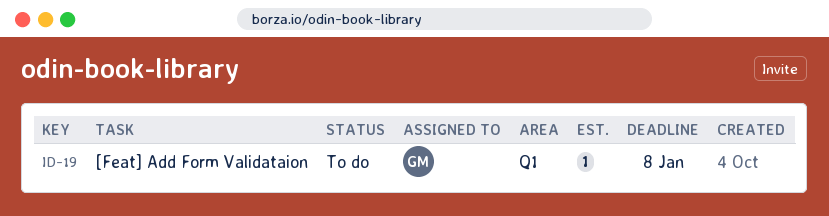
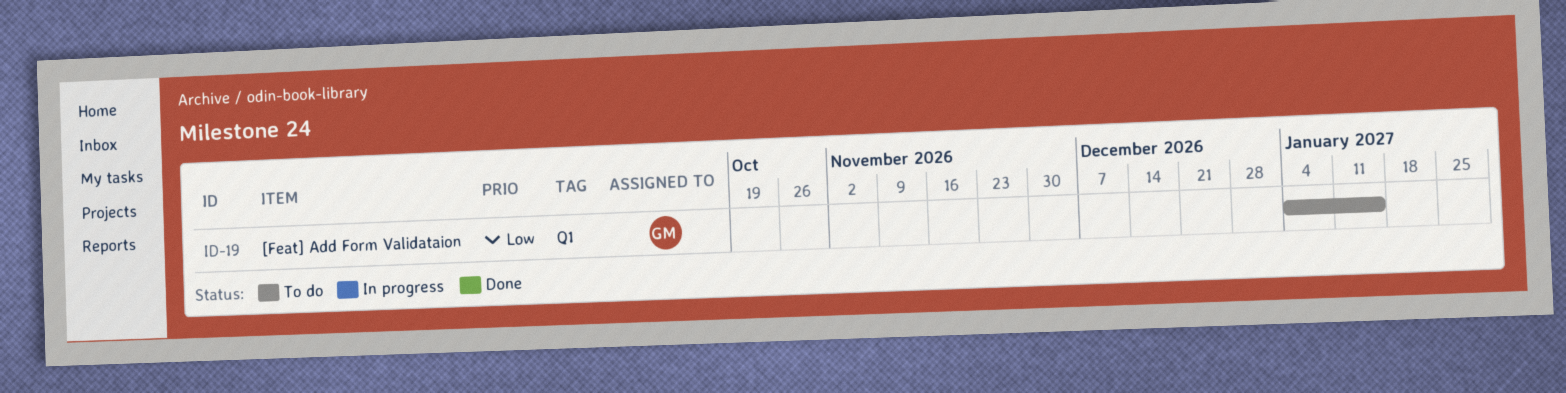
ID-19, due: Jan 8 -> Jan 15

